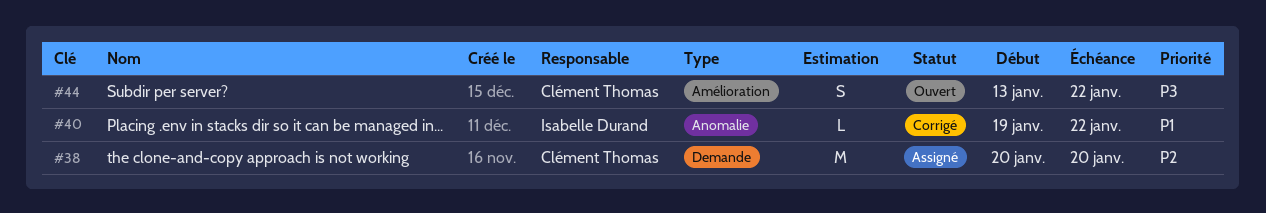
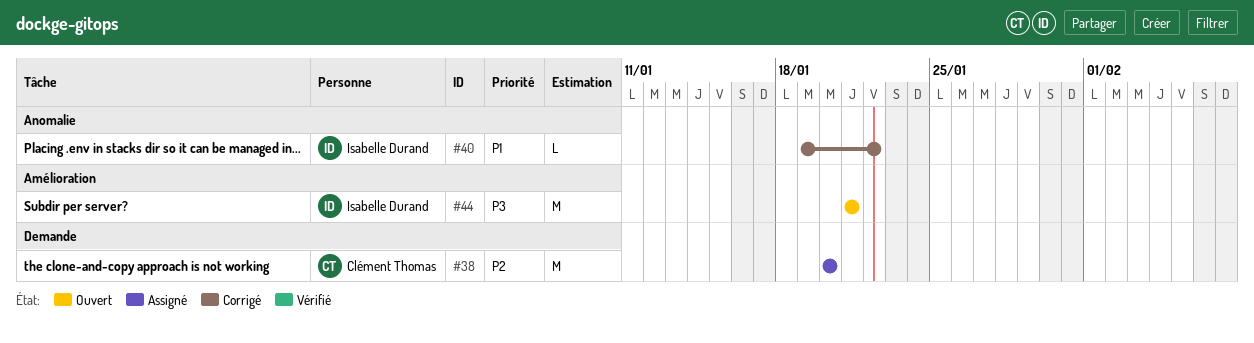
#44, owner: Clément Thomas -> Isabelle Durand
#44, estimate: S -> M
#44, start: Jan 13 -> Jan 21
#44, due: Jan 22 -> Jan 21

